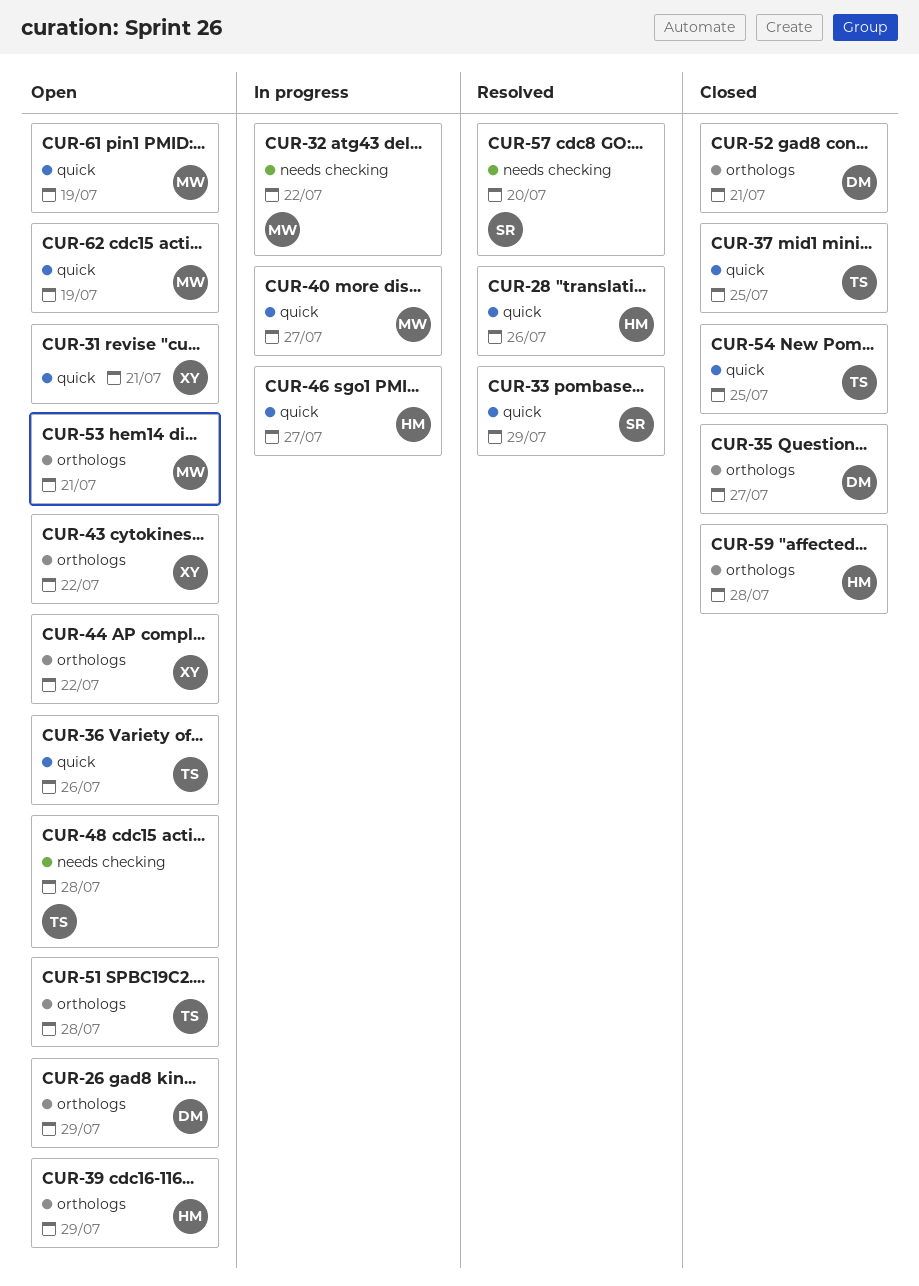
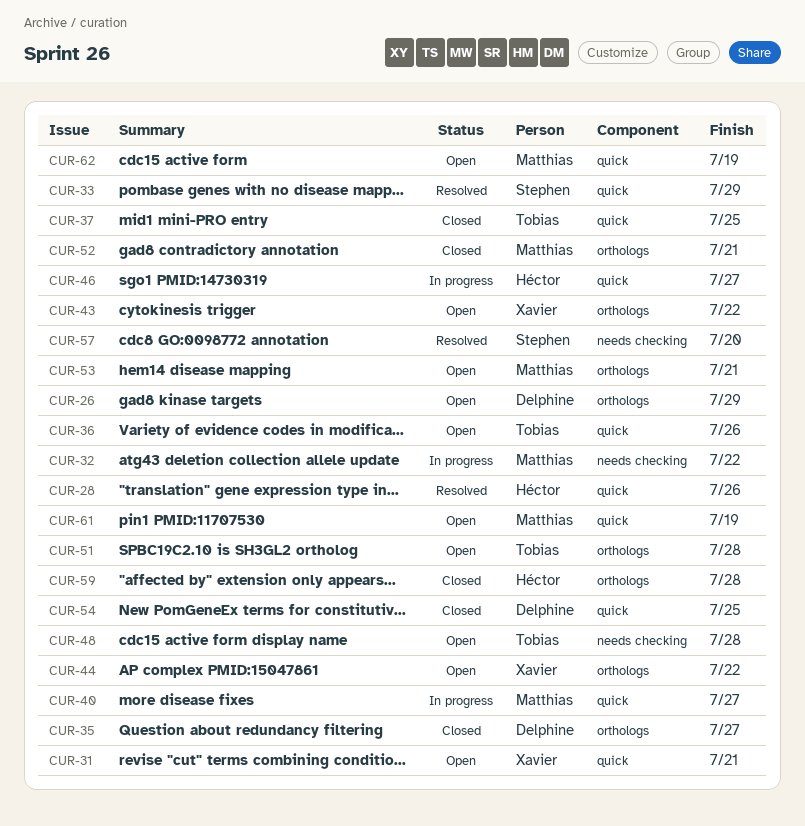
CUR-39: present -> none
CUR-52, owner: Delphine -> Matthias
CUR-54, owner: Tobias -> Delphine

